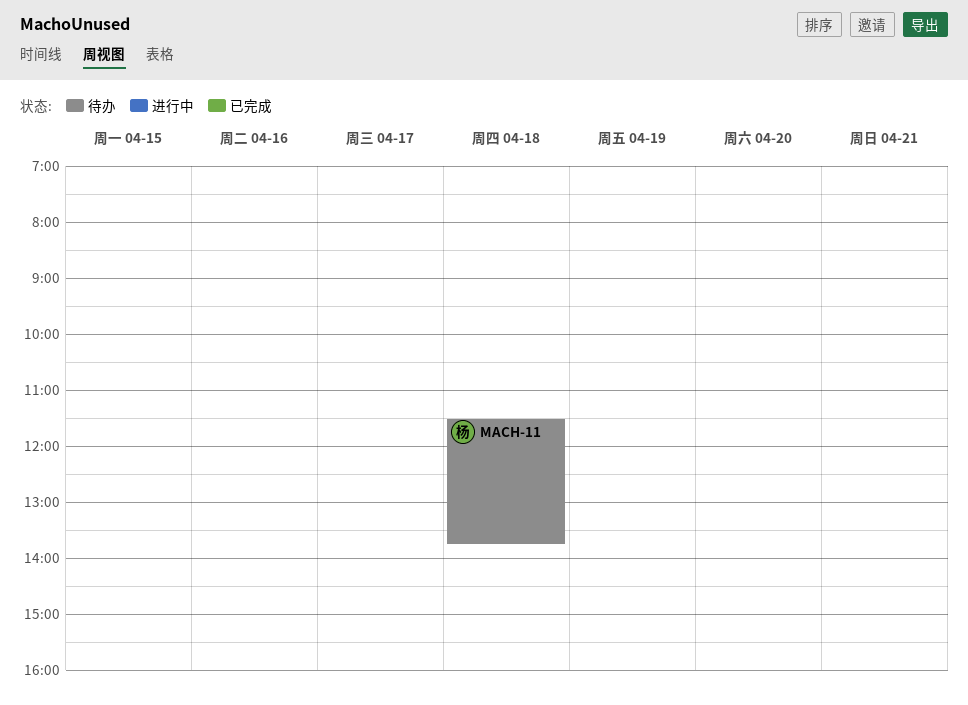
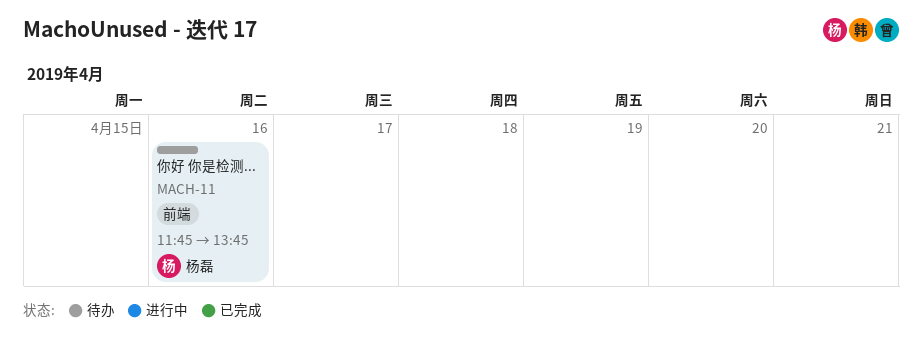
MACH-11, day: Apr 18 -> Apr 16
MACH-11, begins: 11:30 -> 11:45

